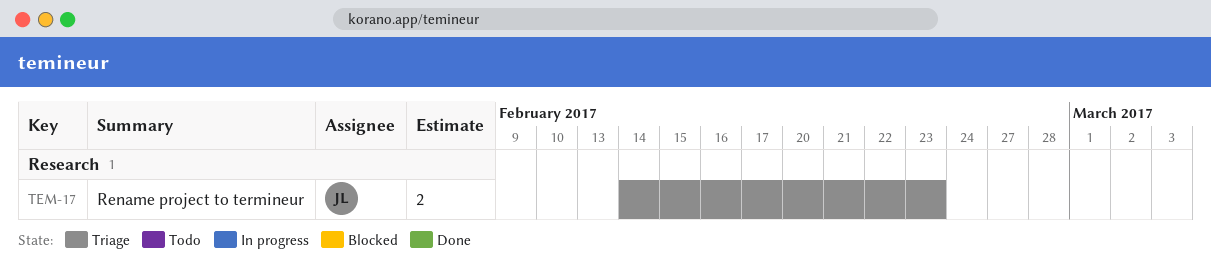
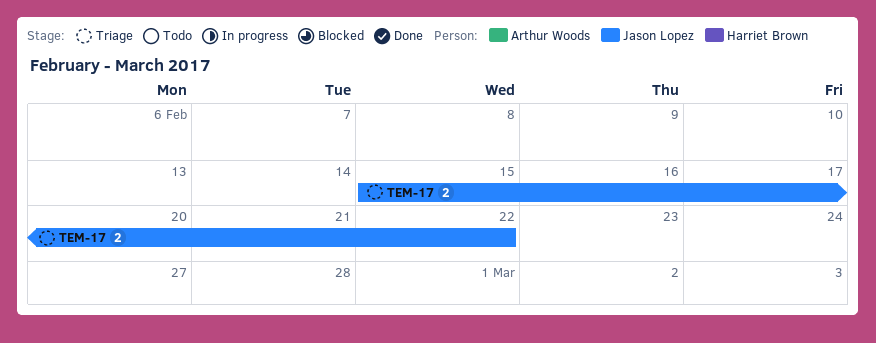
TEM-17, start: Feb 14 -> Feb 15
TEM-17, due: Feb 23 -> Feb 22

